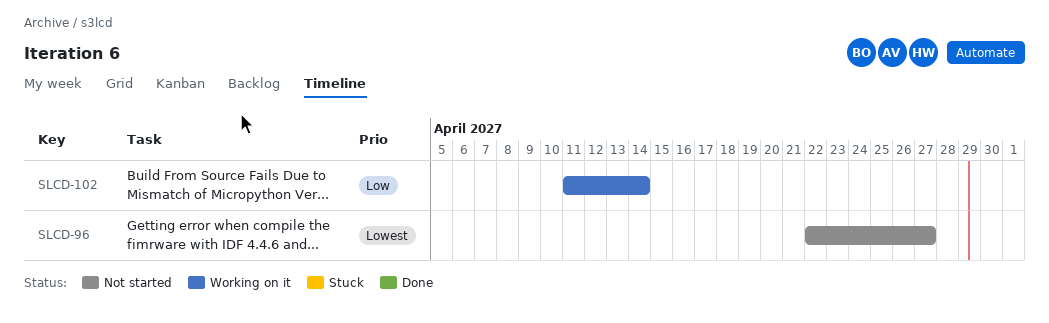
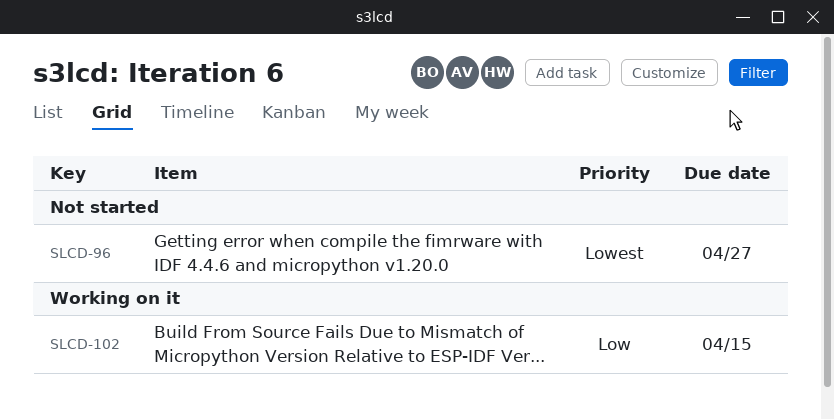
SLCD-102, due: Apr 14 -> Apr 15

